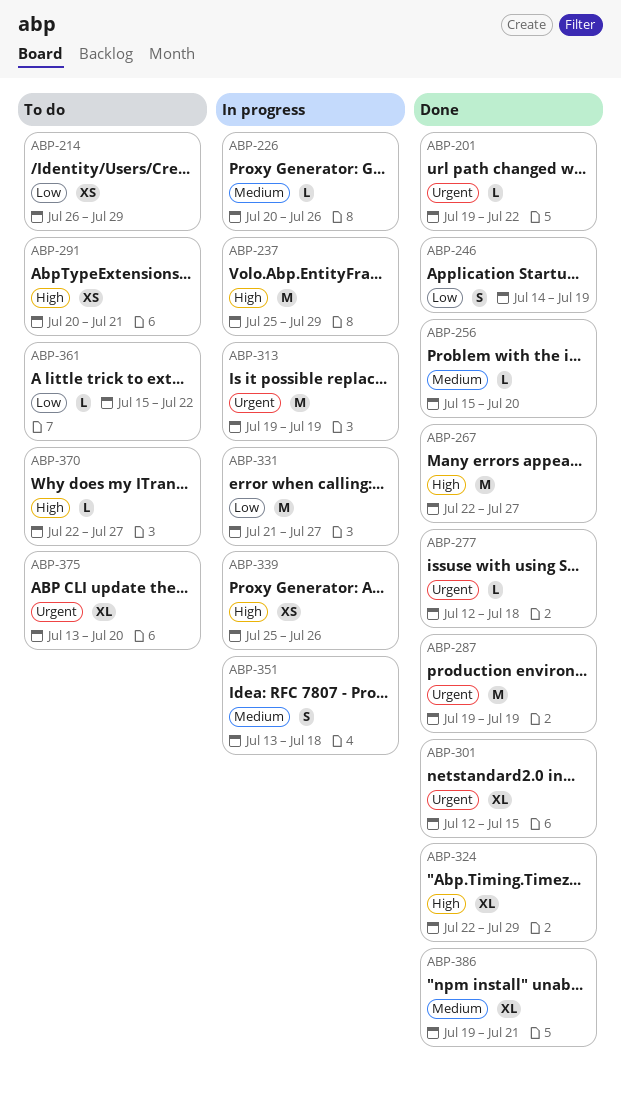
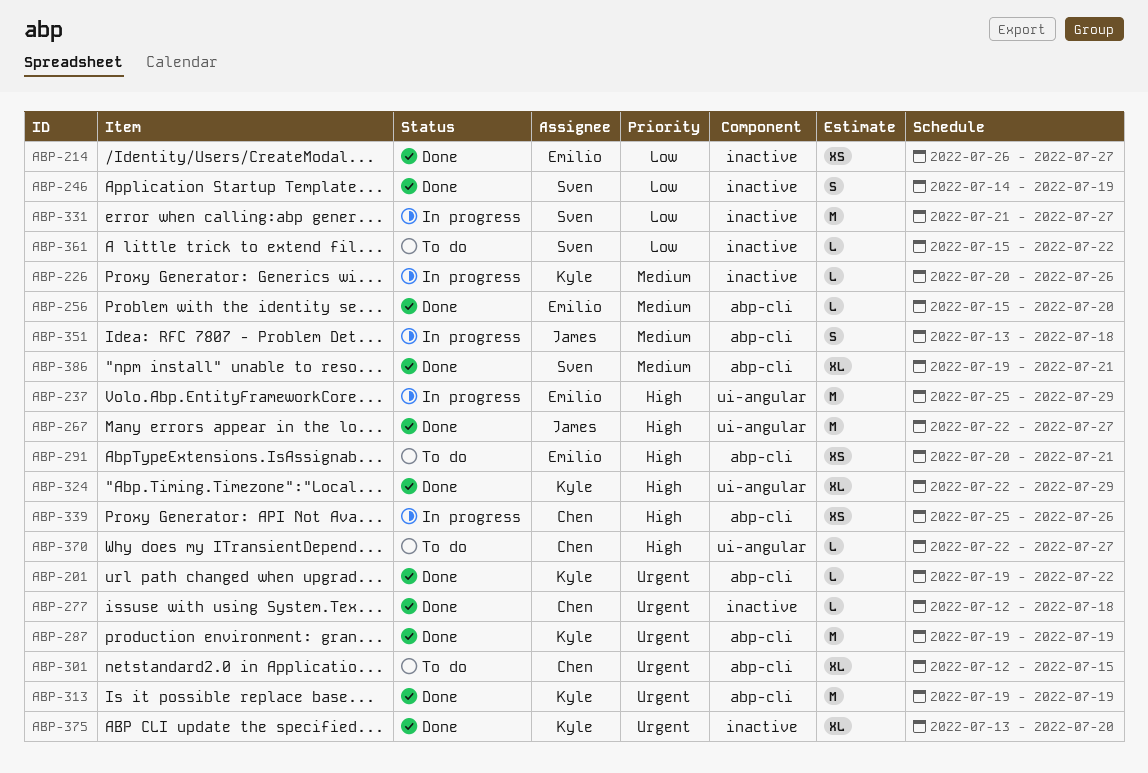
ABP-214, status: To do -> Done
ABP-214, due: Jul 29 -> Jul 27
ABP-301, status: Done -> To do
ABP-313, status: In progress -> Done
ABP-375, status: To do -> Done

